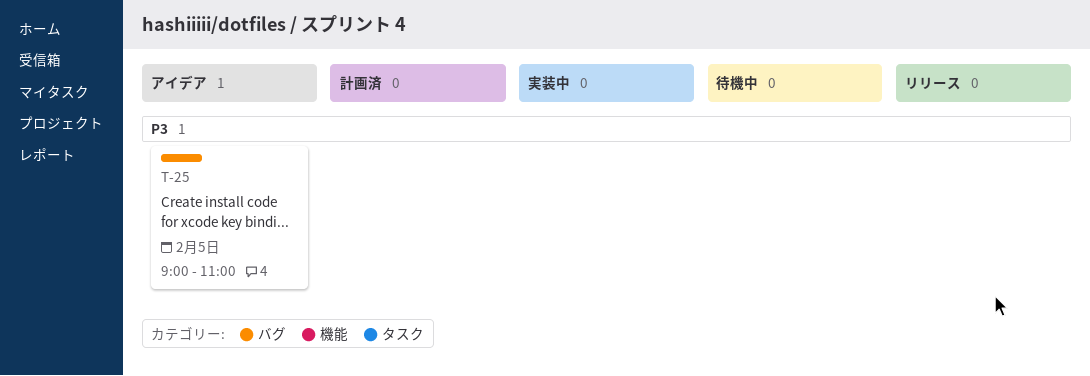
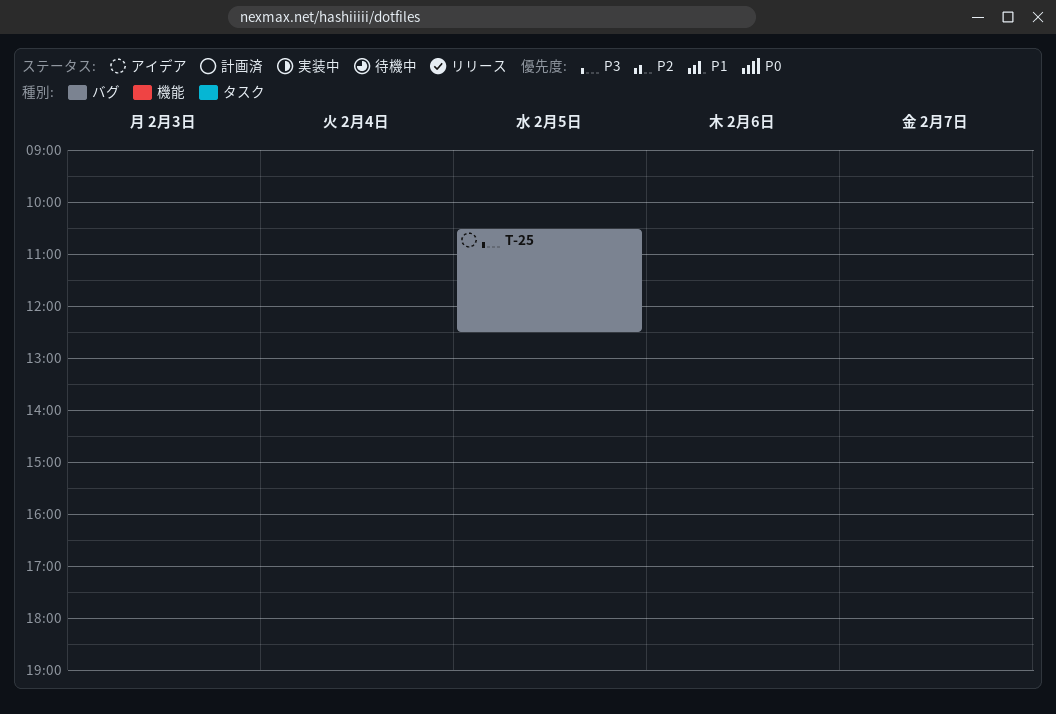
T-25, begins: 09:00 -> 10:30
T-25, ends: 11:00 -> 12:30

